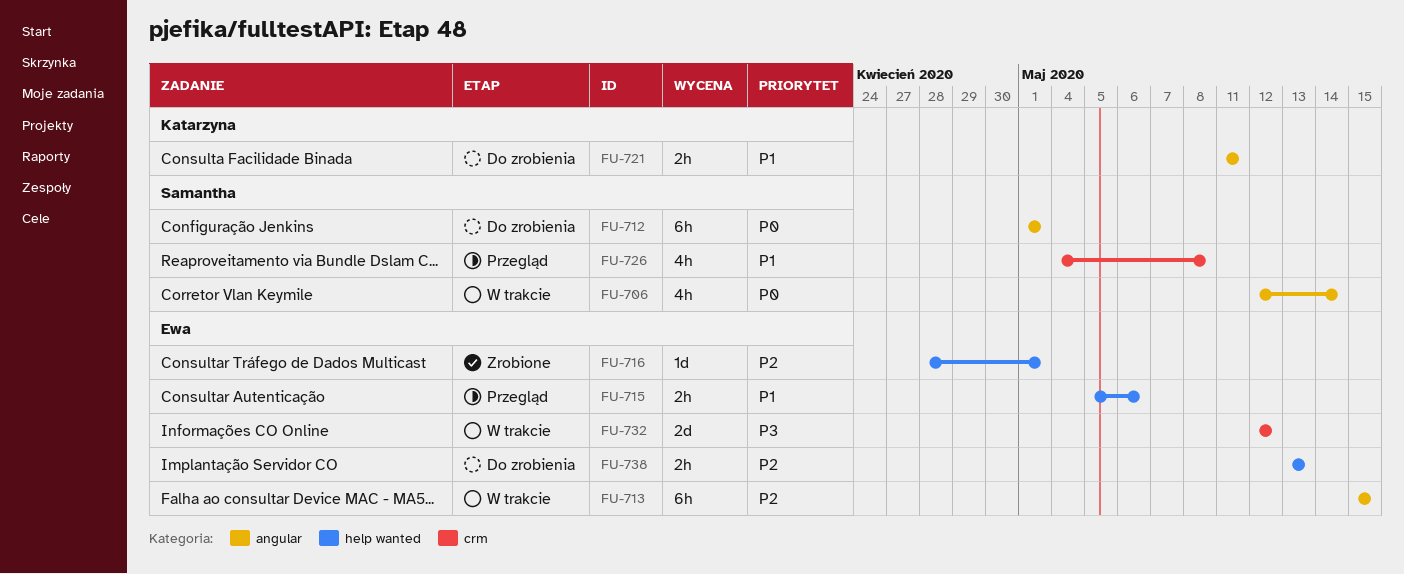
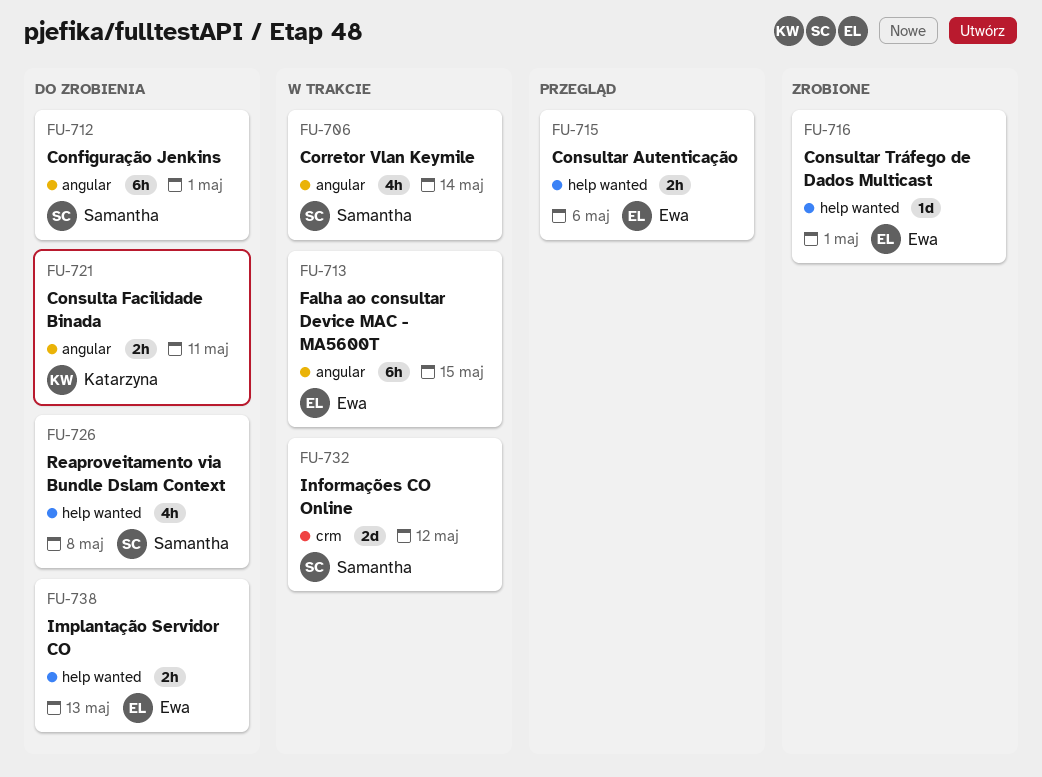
FU-726, status: Przegląd -> Do zrobienia
FU-726, label: crm -> help wanted
FU-732, owner: Ewa -> Samantha

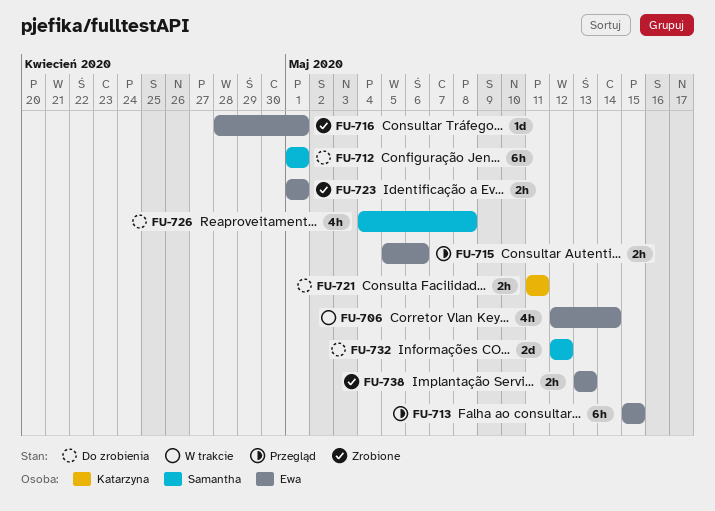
FU-706, owner: Samantha -> Ewa
FU-713, status: W trakcie -> Przegląd
FU-723: none -> present
FU-732, status: W trakcie -> Do zrobienia
FU-738, status: Do zrobienia -> Zrobione

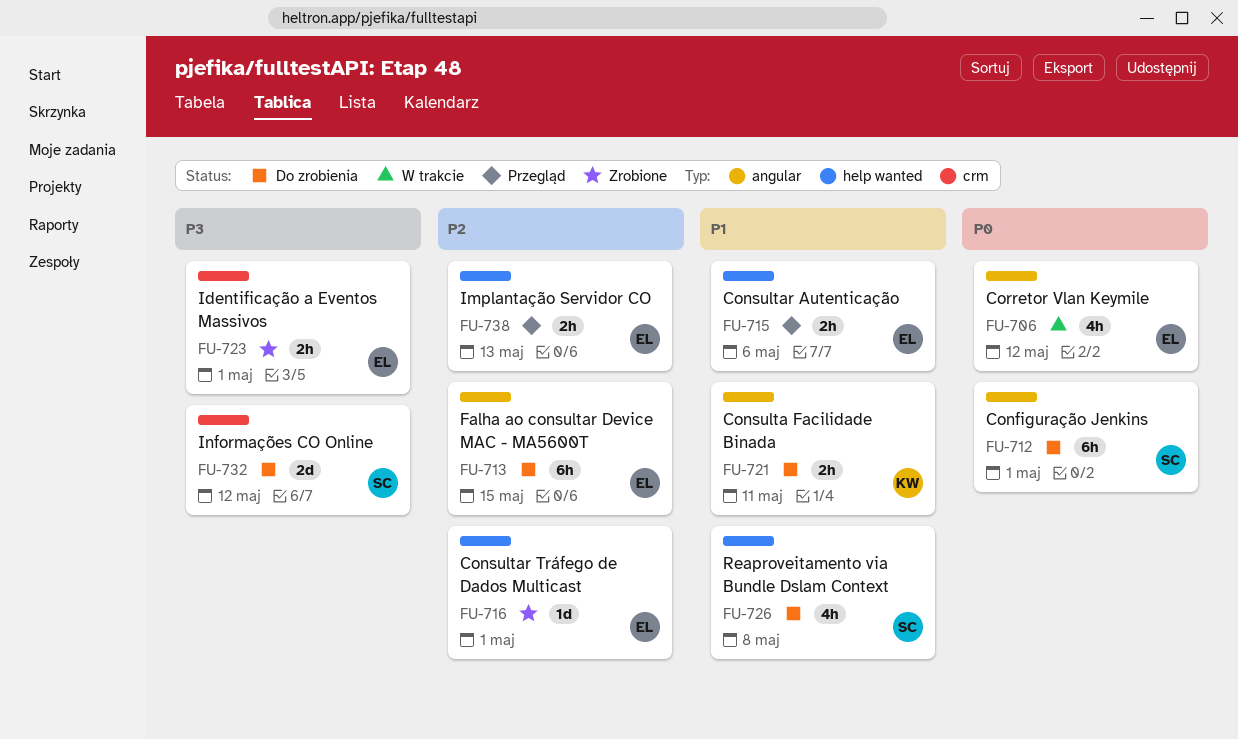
FU-706, due: May 14 -> May 12
FU-713, status: Przegląd -> Do zrobienia
FU-738, status: Zrobione -> Przegląd

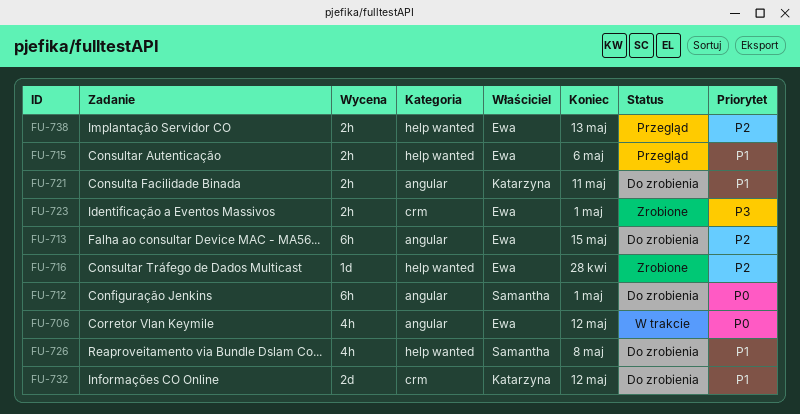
FU-716, due: May 1 -> Apr 28
FU-732, owner: Samantha -> Katarzyna
FU-732, priority: P3 -> P1

